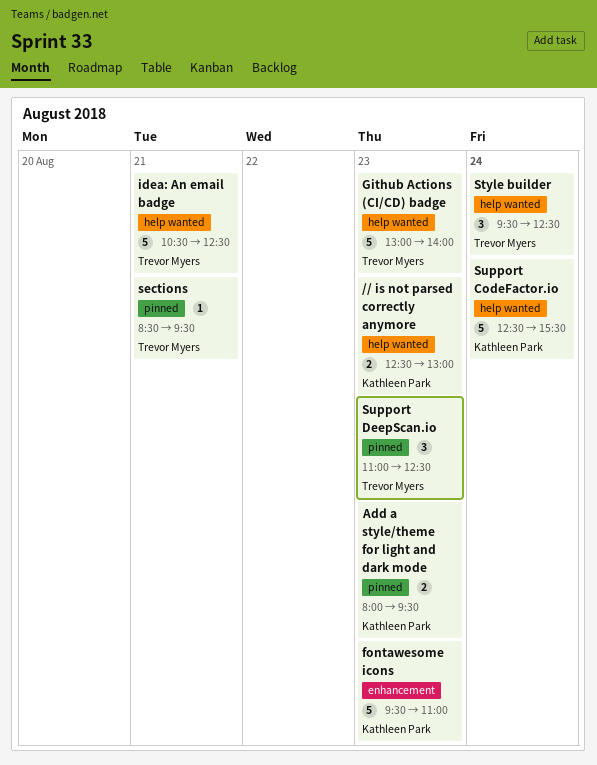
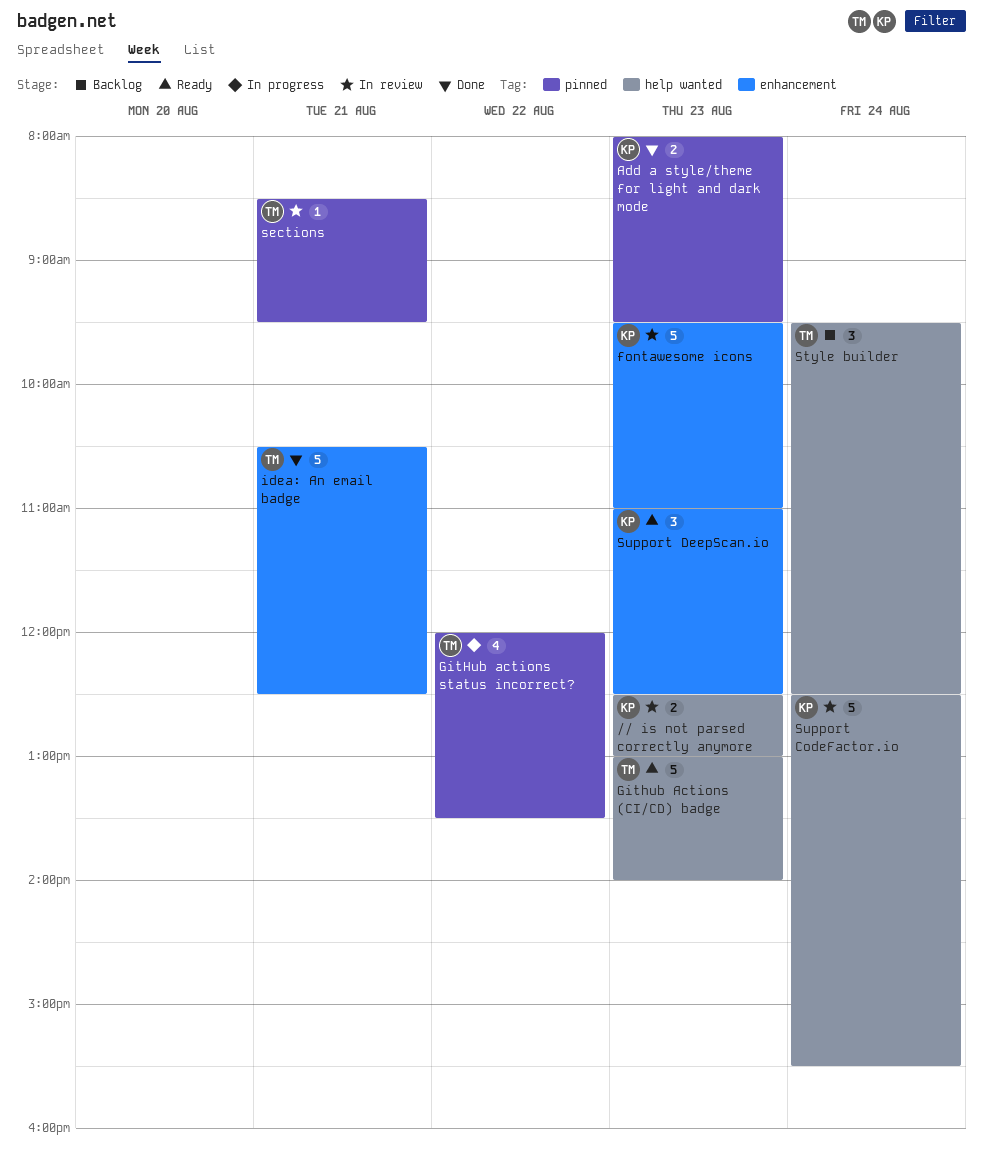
GitHub actions status incorrect?: none -> present
idea: An email badge, label: help wanted -> enhancement
Support DeepScan.io, owner: Trevor Myers -> Kathleen Park
Support DeepScan.io, label: pinned -> enhancement

